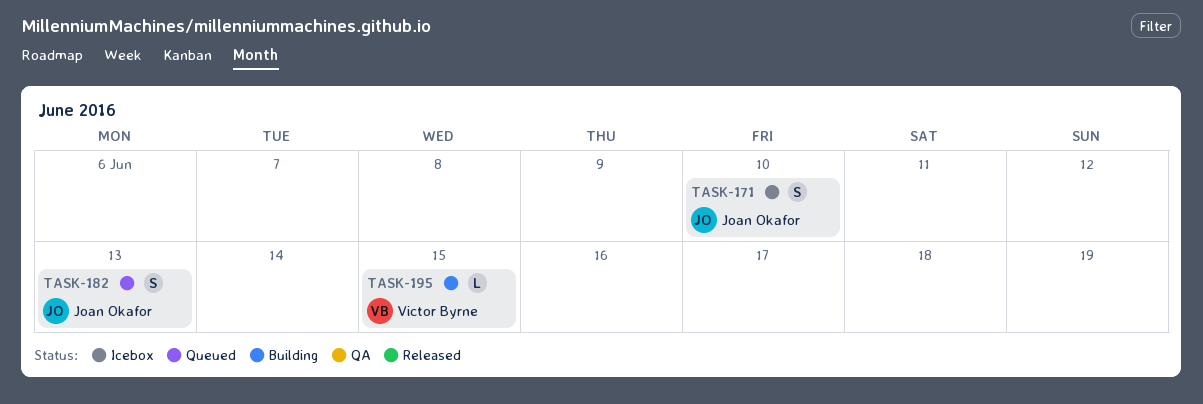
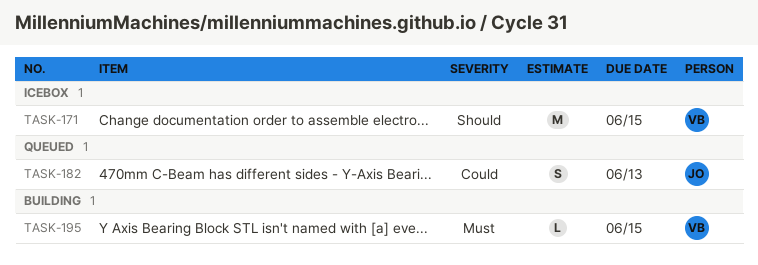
TASK-171, owner: Joan Okafor -> Victor Byrne
TASK-171, estimate: S -> M
TASK-171, due: Jun 10 -> Jun 15

